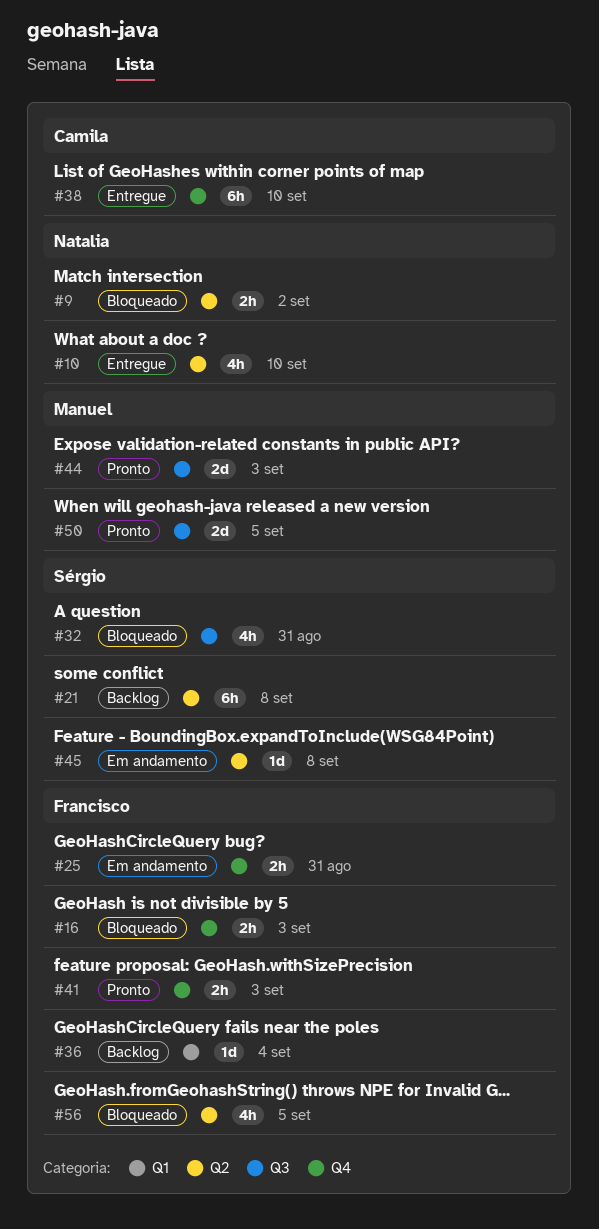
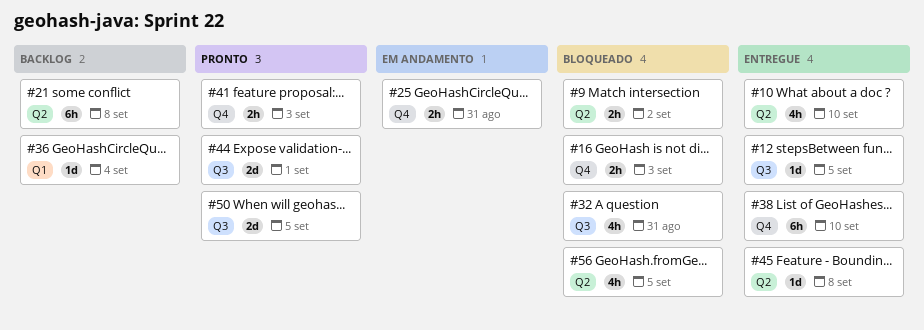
#12: none -> present
#44, due: Sep 3 -> Sep 1
#45, status: Em andamento -> Entregue

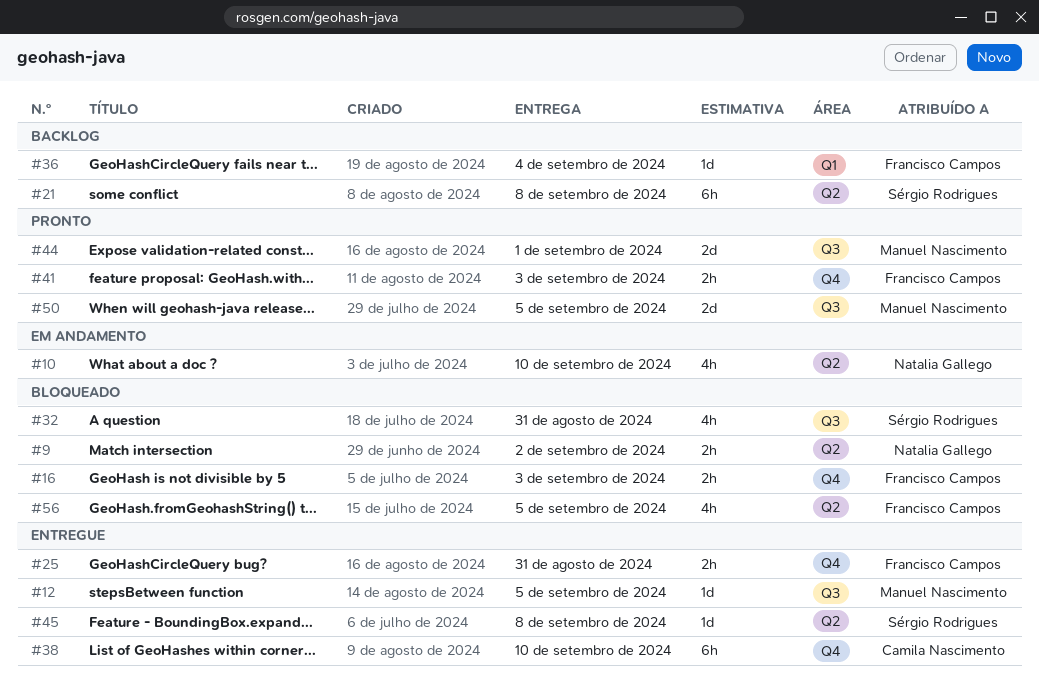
#10, status: Entregue -> Em andamento
#25, status: Em andamento -> Entregue

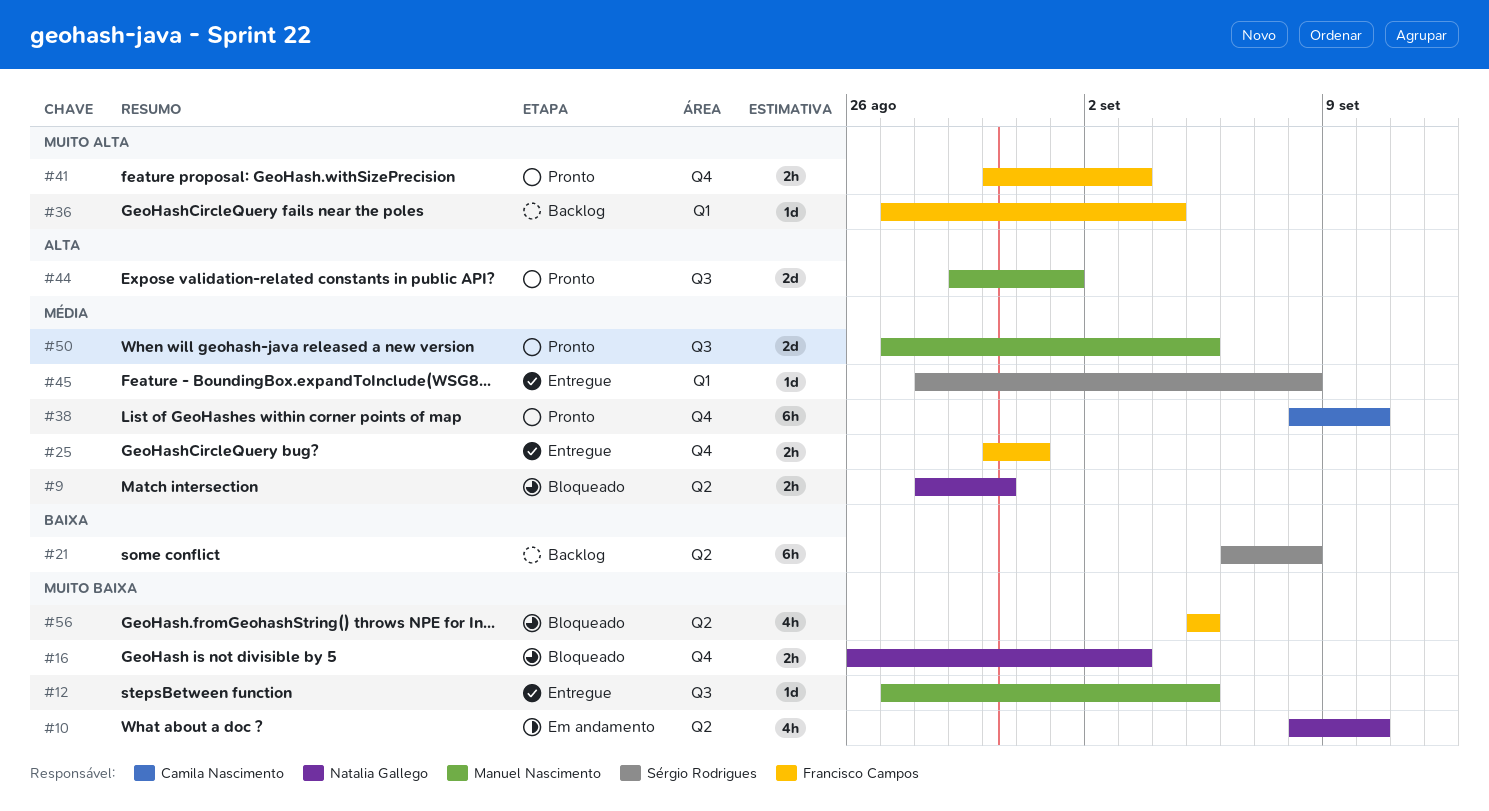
#9, due: Sep 2 -> Aug 30
#16, owner: Francisco Campos -> Natalia Gallego
#32: present -> none
#38, status: Entregue -> Pronto
#45, label: Q2 -> Q1

